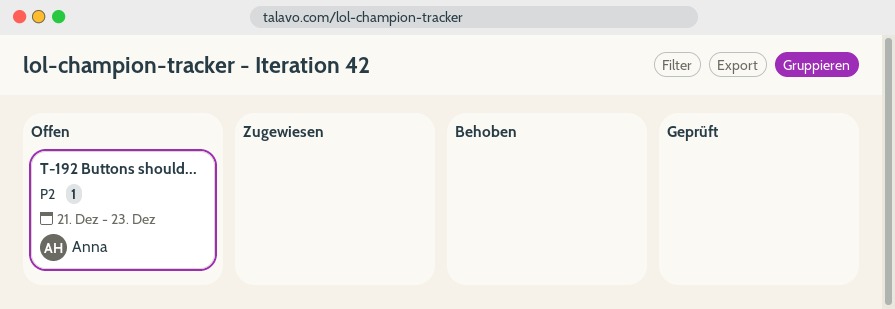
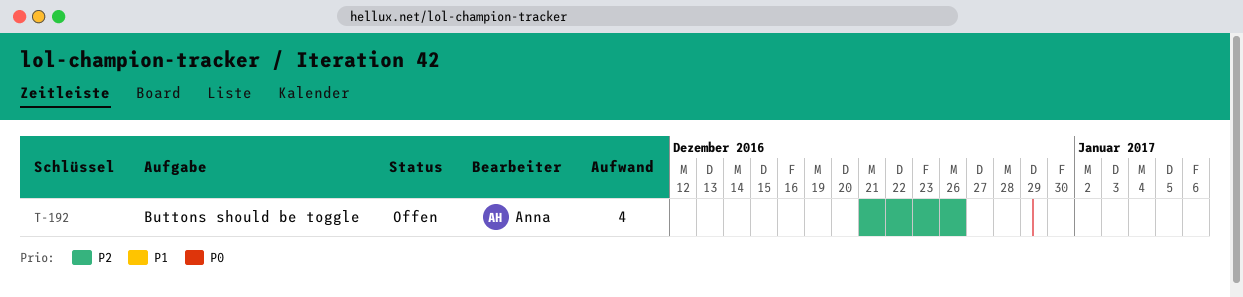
T-192, estimate: 1 -> 4
T-192, due: Dec 23 -> Dec 26

